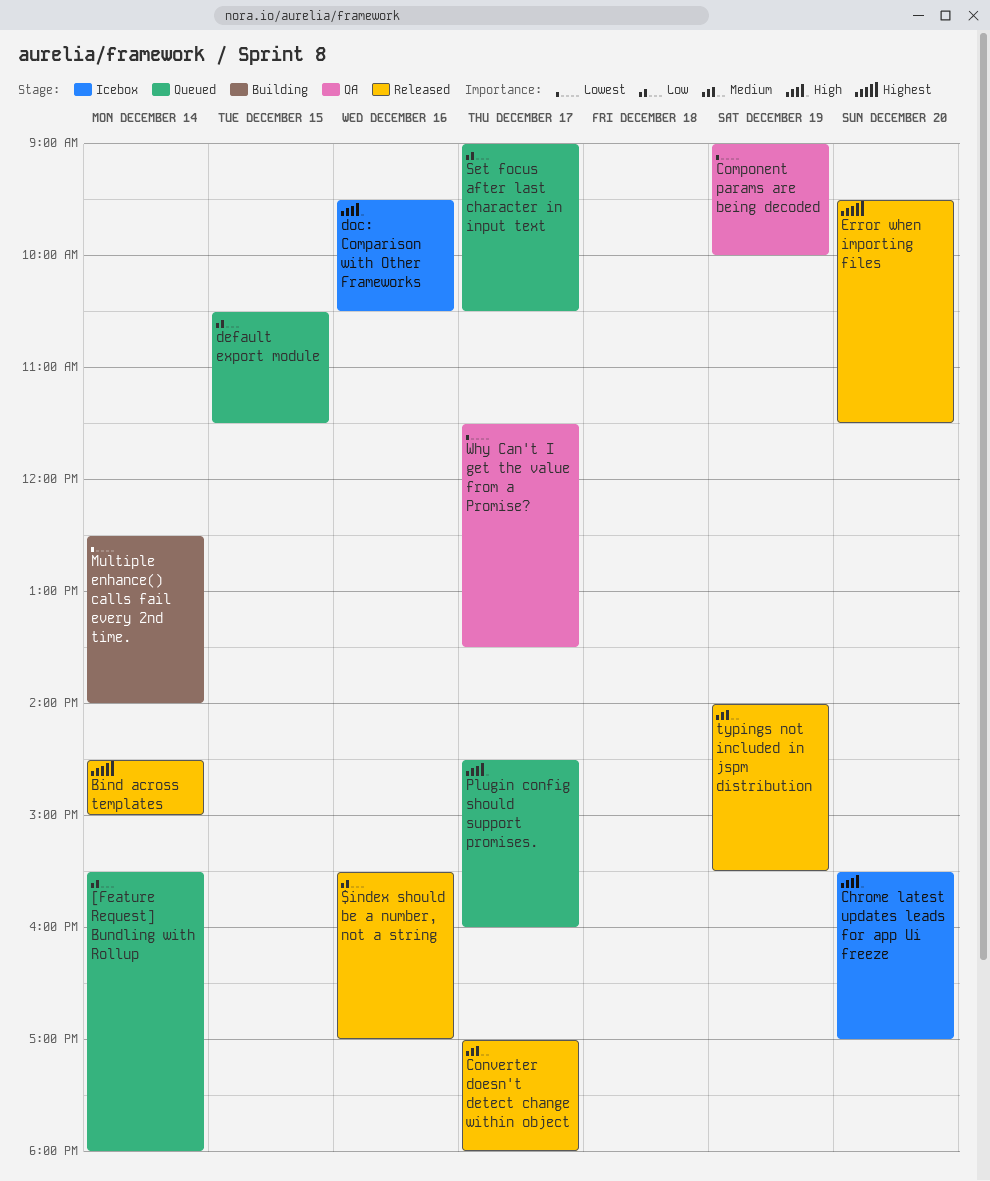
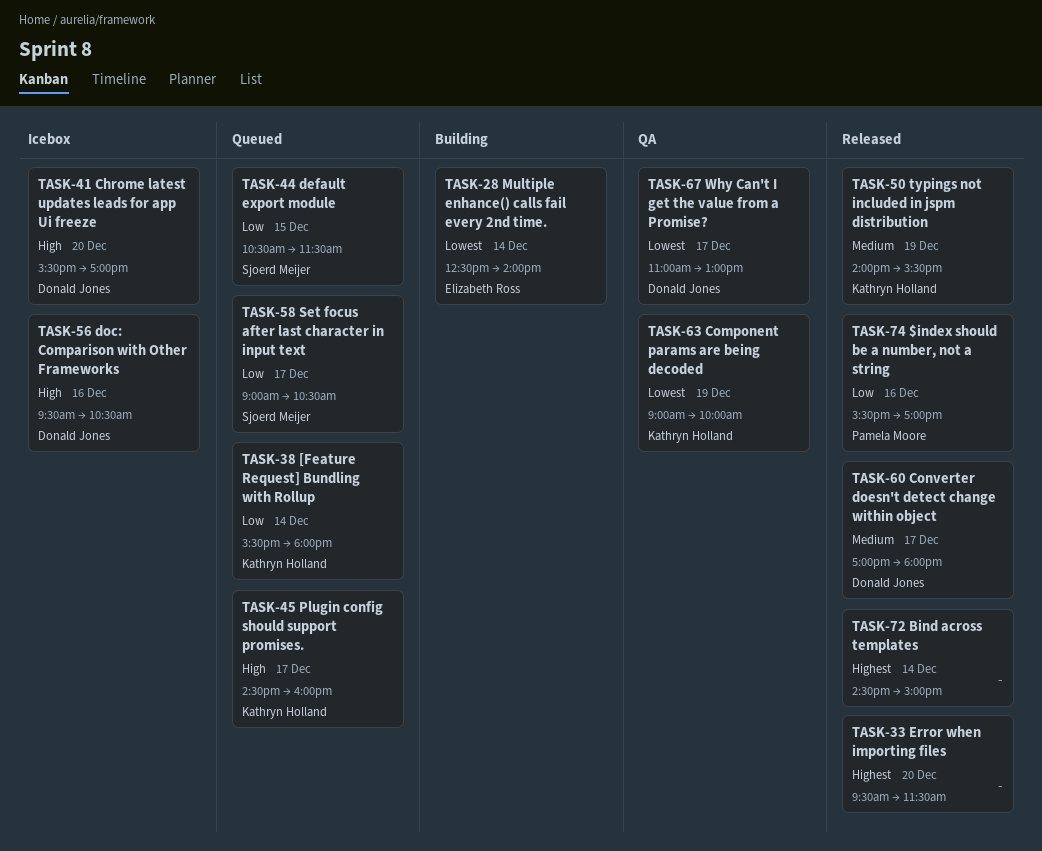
Why Can't I get the value from a Promise?, begins: 11:30 -> 11:00
Why Can't I get the value from a Promise?, ends: 13:30 -> 13:00

